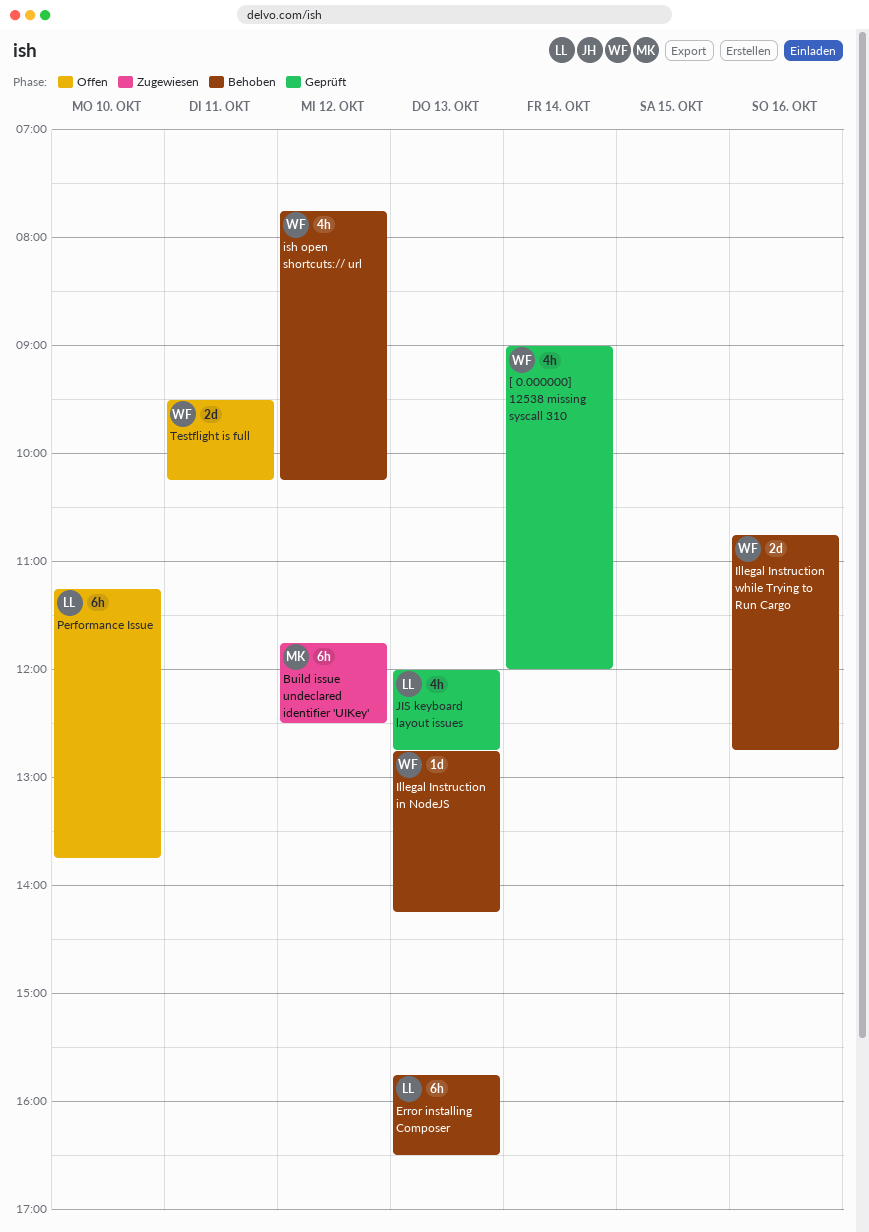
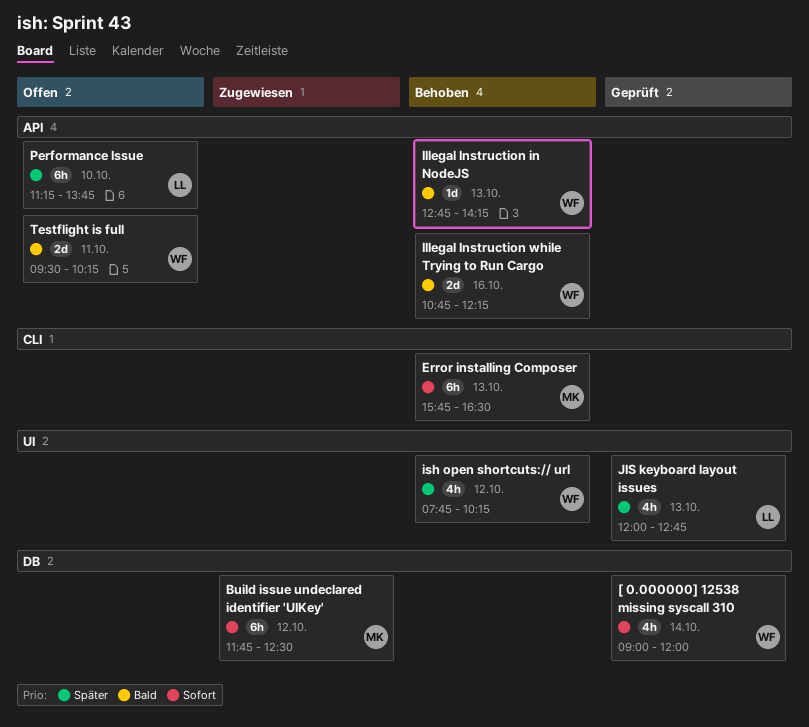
Error installing Composer, owner: LL -> MK
Illegal Instruction while Trying to Run Cargo, ends: 12:45 -> 12:15

